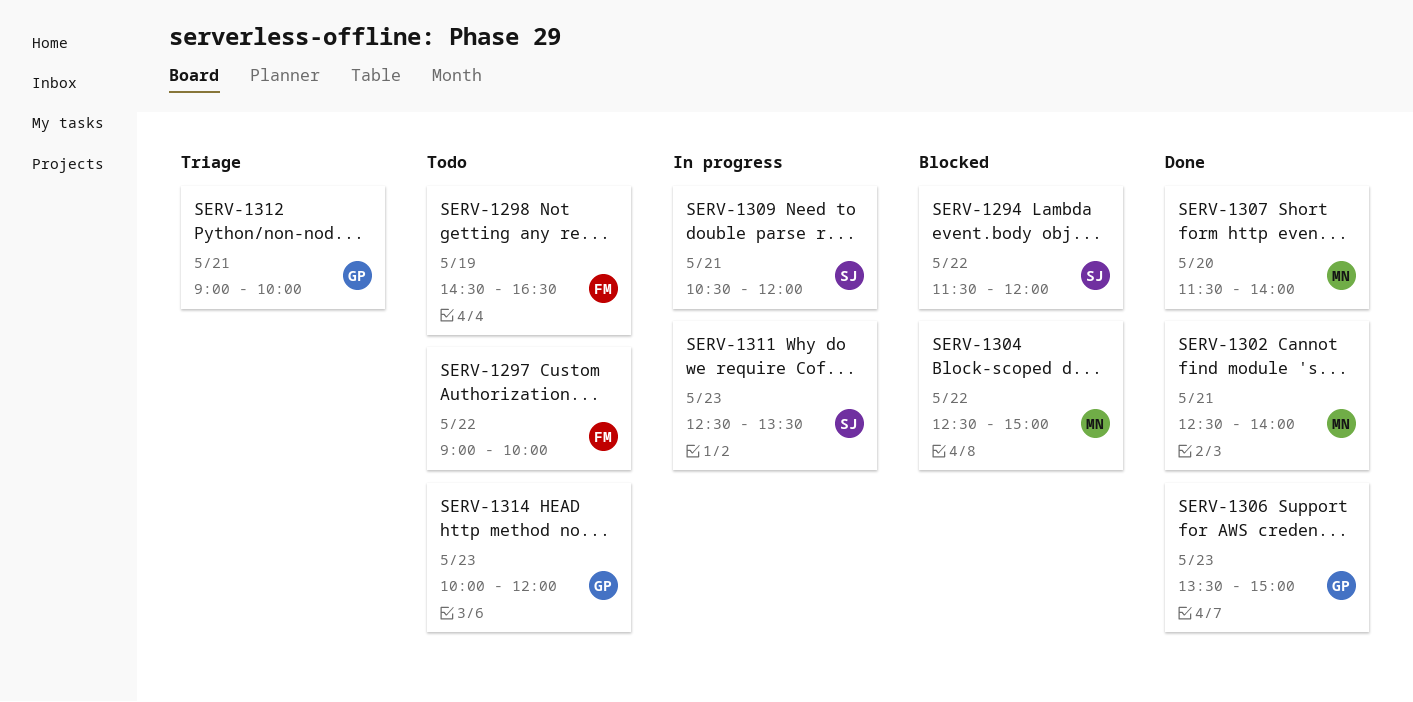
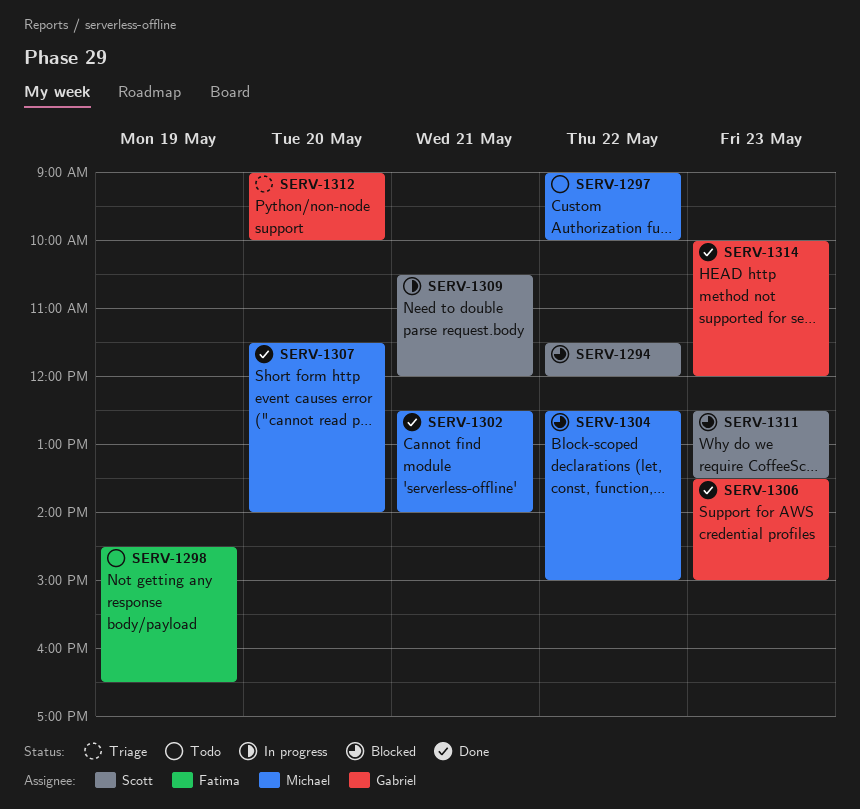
SERV-1297, owner: Fatima -> Michael
SERV-1311, status: In progress -> Blocked
SERV-1312, day: May 21 -> May 20
SERV-1314, status: Todo -> Done

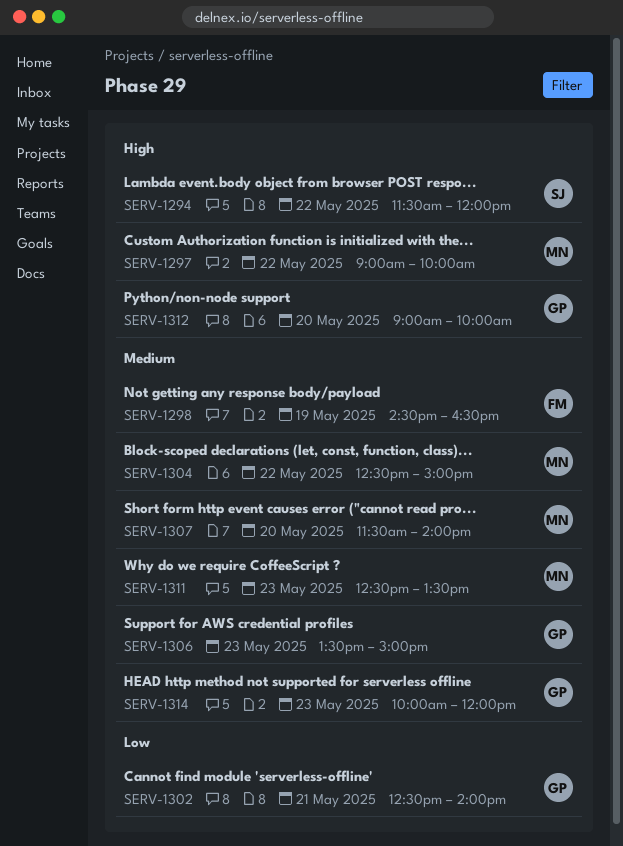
SERV-1302, owner: Michael -> Gabriel
SERV-1309: present -> none
SERV-1311, owner: Scott -> Michael

